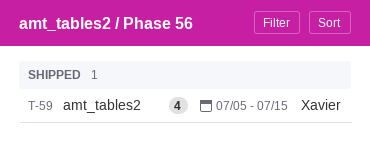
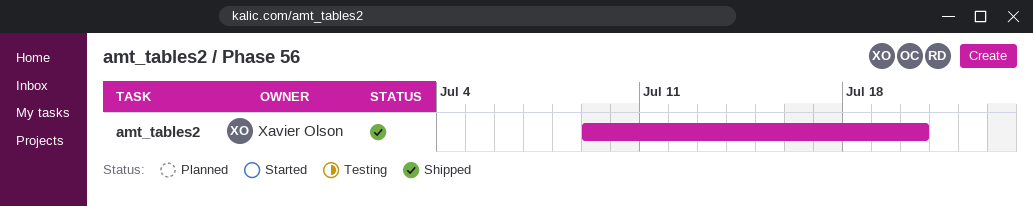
amt_tables2, start: Jul 5 -> Jul 9
amt_tables2, due: Jul 15 -> Jul 20

